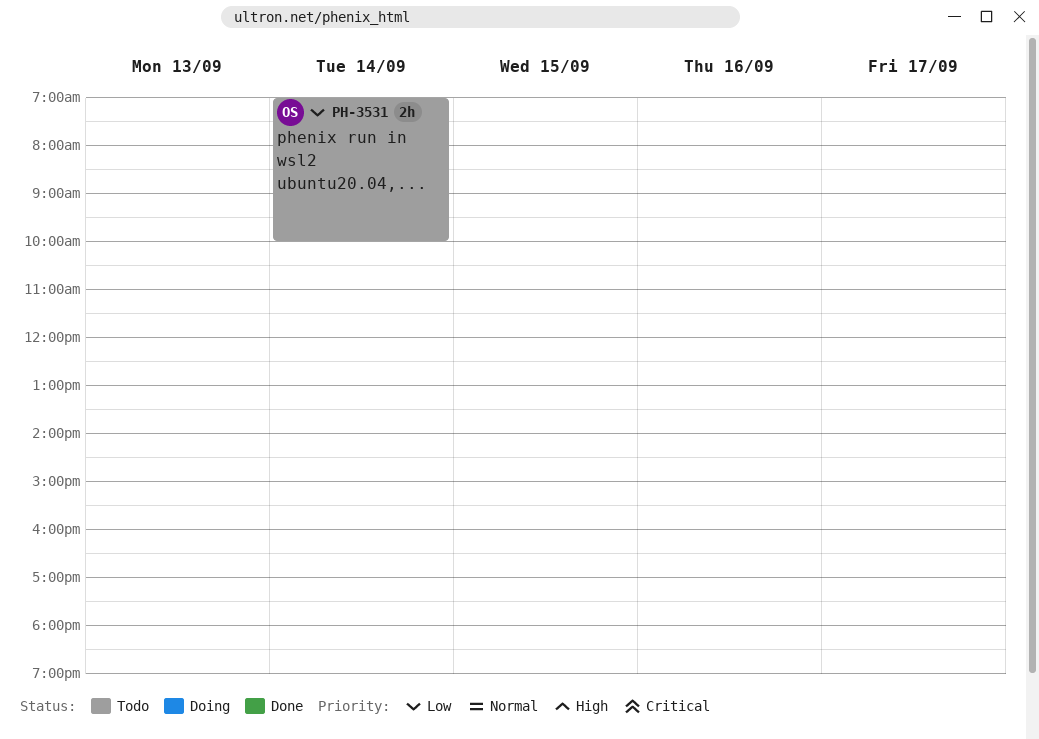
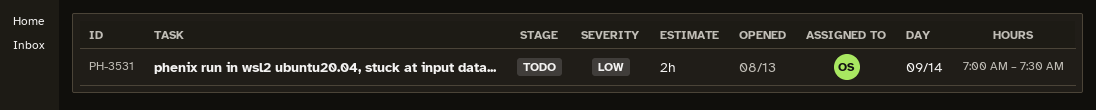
PH-3531, ends: 10:00 -> 07:30

